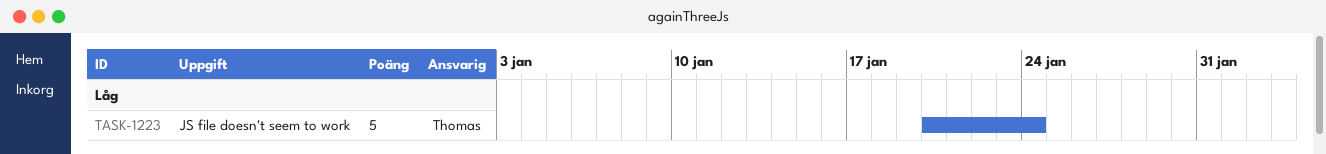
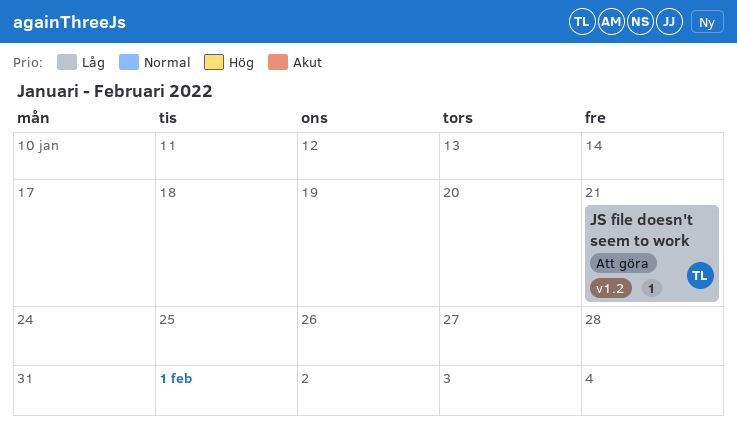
JS file doesn't seem to work, estimate: 5 -> 1
JS file doesn't seem to work, due: Jan 24 -> Jan 21

